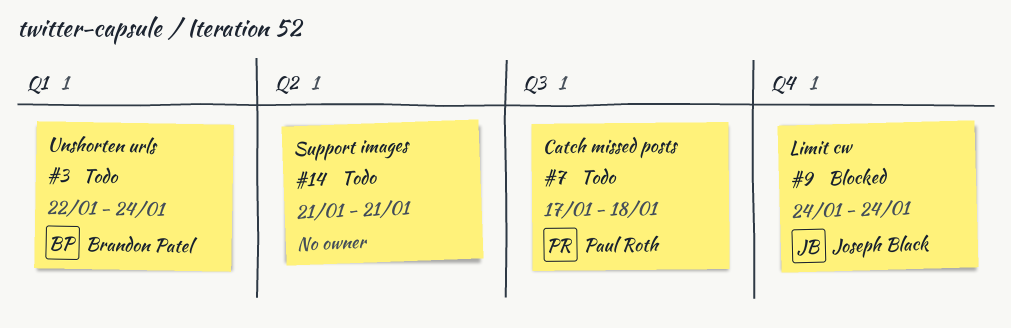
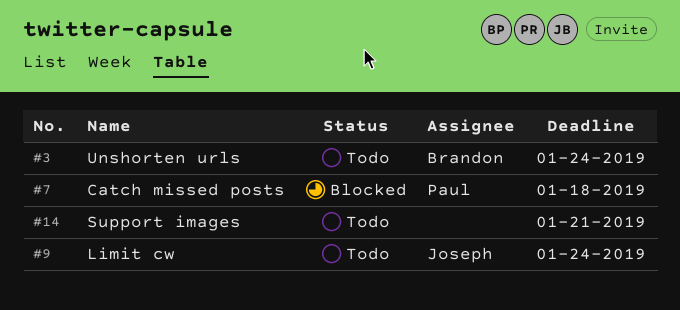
#7, status: Todo -> Blocked
#9, status: Blocked -> Todo

